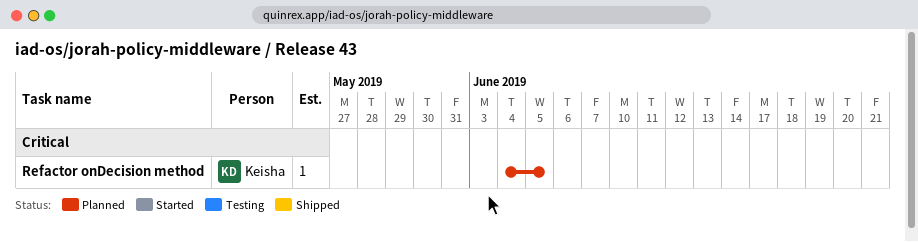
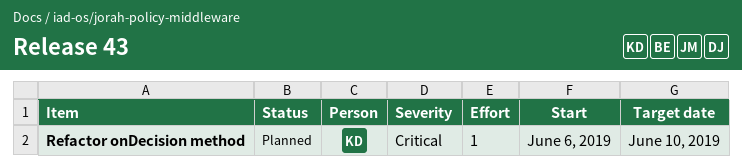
Refactor onDecision method, start: Jun 4 -> Jun 6
Refactor onDecision method, due: Jun 5 -> Jun 10

